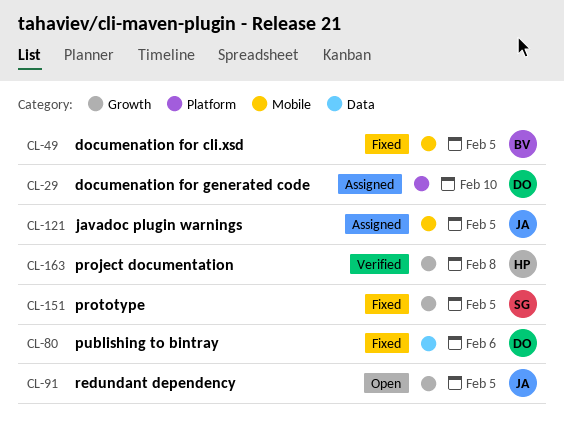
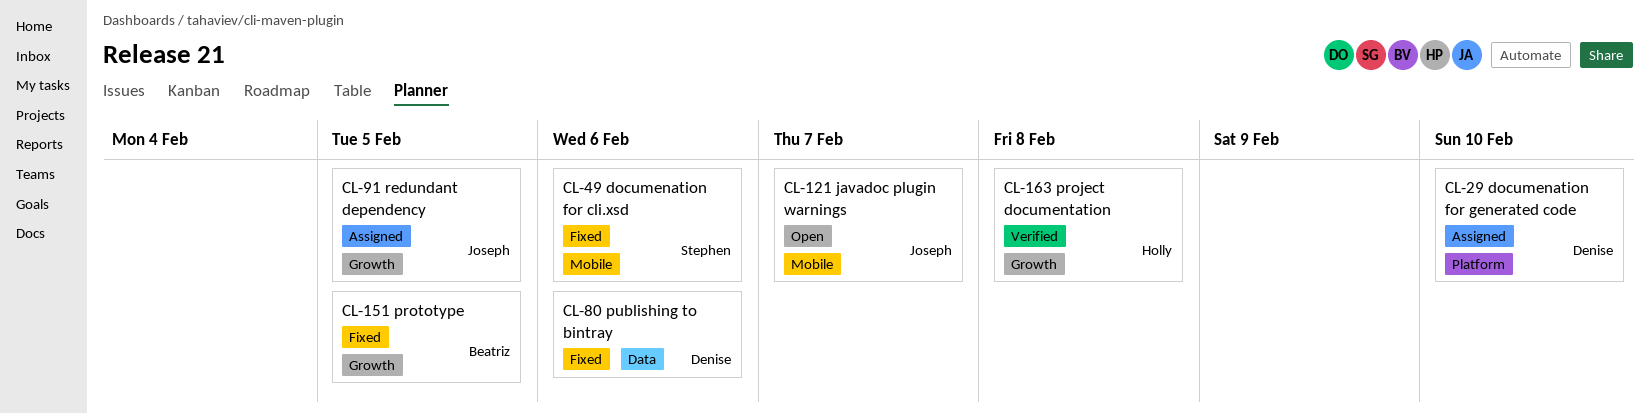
CL-49, owner: Beatriz -> Stephen
CL-49, due: Feb 5 -> Feb 6
CL-91, status: Open -> Assigned
CL-121, status: Assigned -> Open
CL-121, due: Feb 5 -> Feb 7
CL-151, owner: Stephen -> Beatriz

